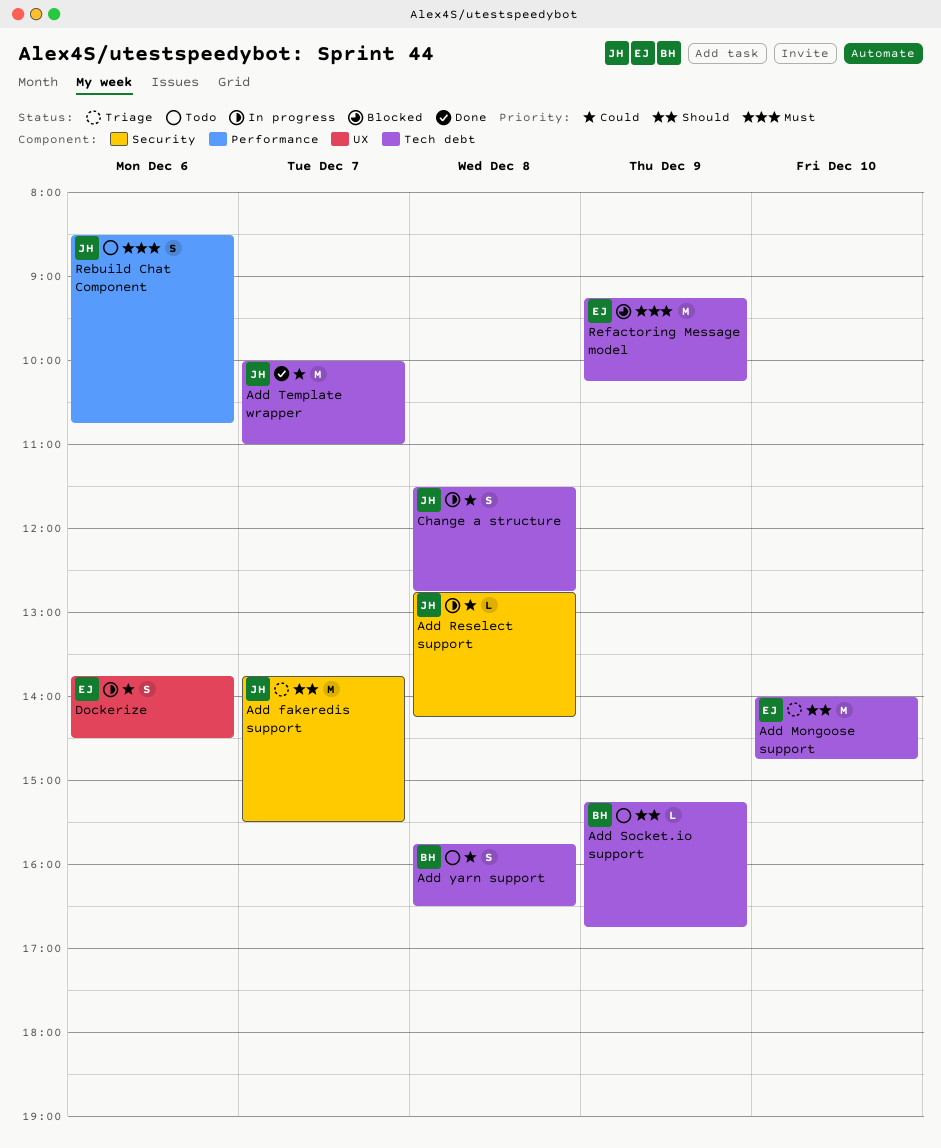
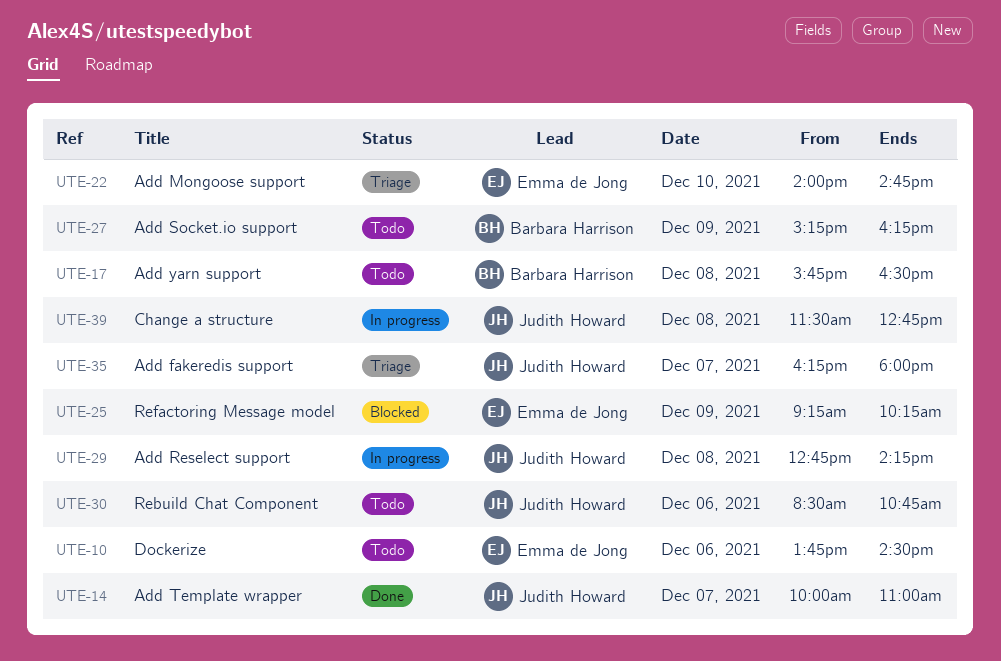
Add fakeredis support, begins: 13:45 -> 16:15
Add fakeredis support, ends: 15:30 -> 18:00
Add Socket.io support, ends: 16:45 -> 16:15
Dockerize, status: In progress -> Todo

